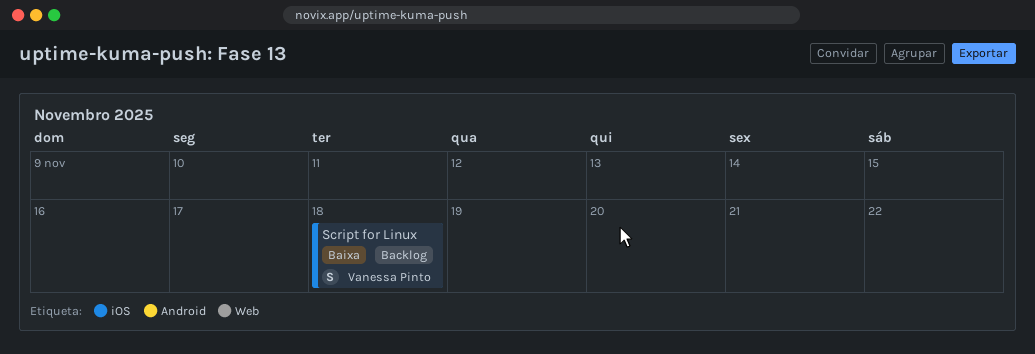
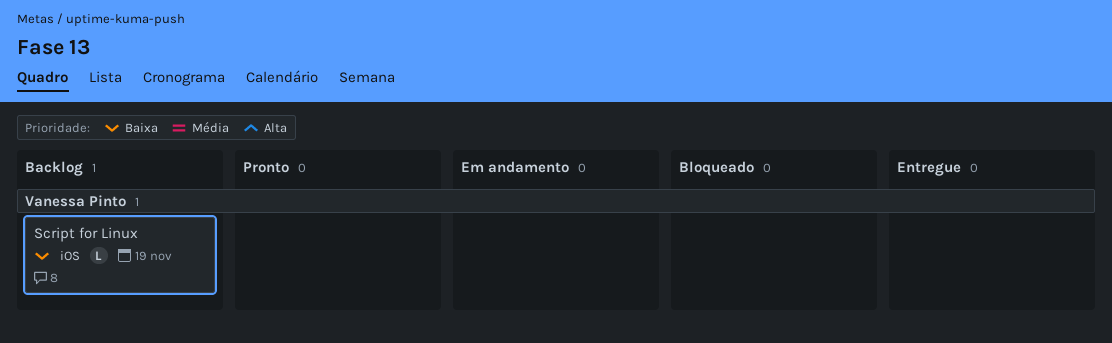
Script for Linux, estimate: S -> L
Script for Linux, due: Nov 18 -> Nov 19

